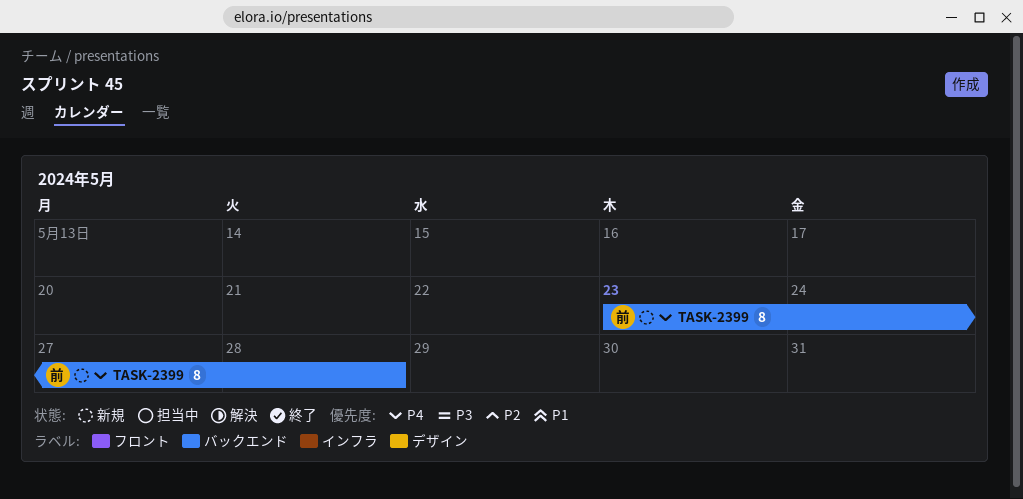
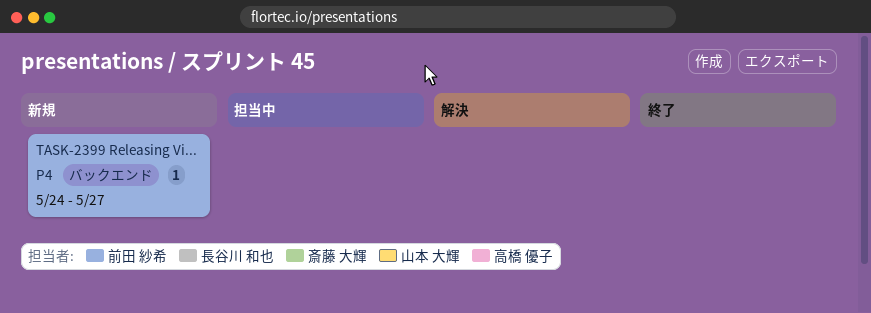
TASK-2399, estimate: 8 -> 1
TASK-2399, start: May 23 -> May 24
TASK-2399, due: May 28 -> May 27

